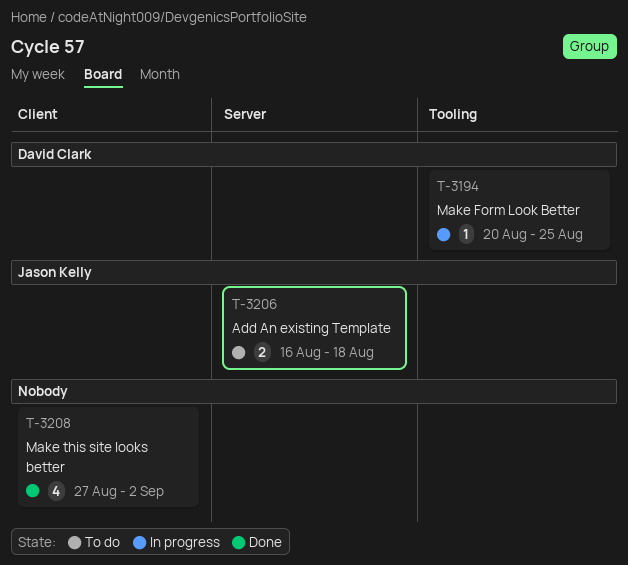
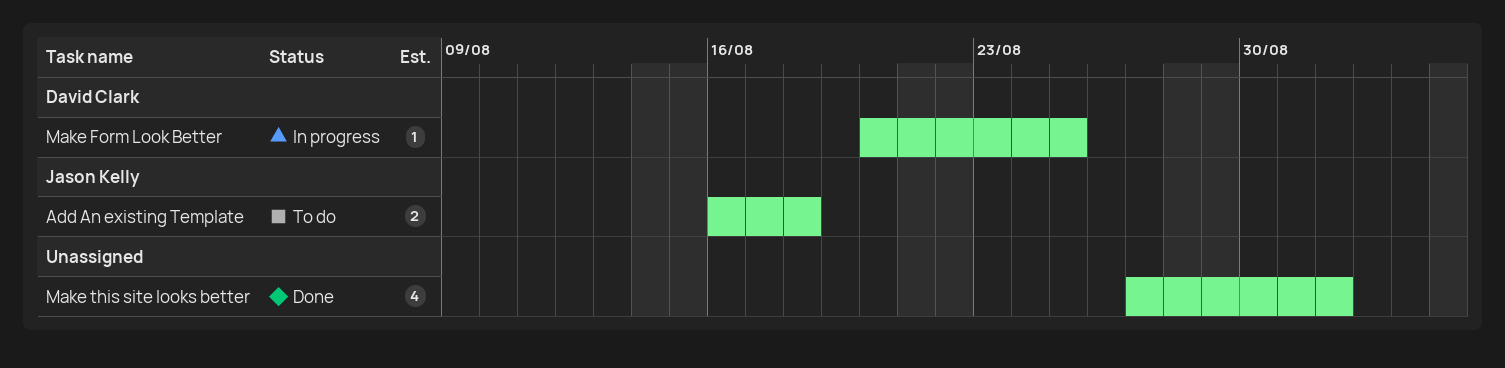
Make this site looks better, due: Sep 2 -> Sep 1

